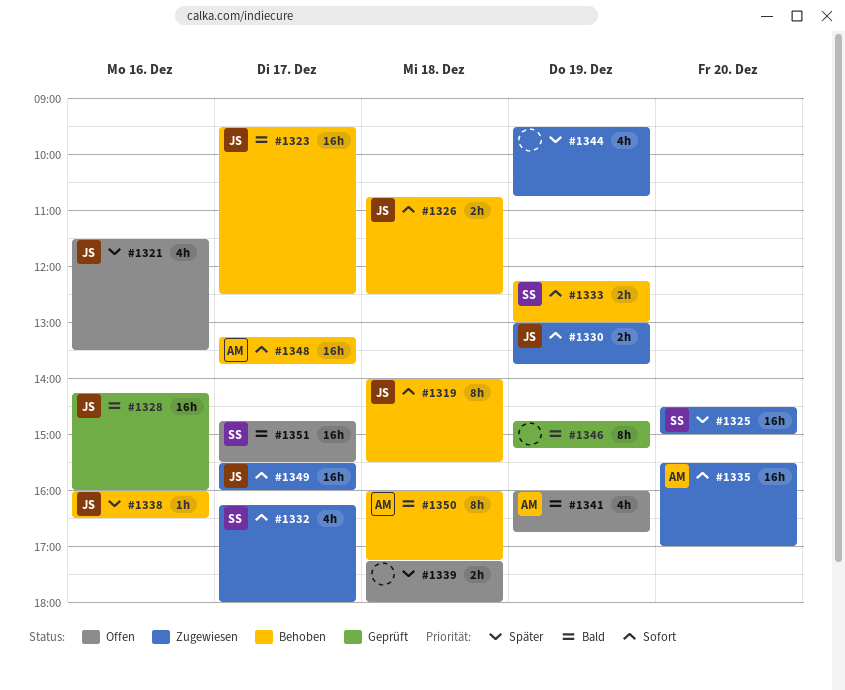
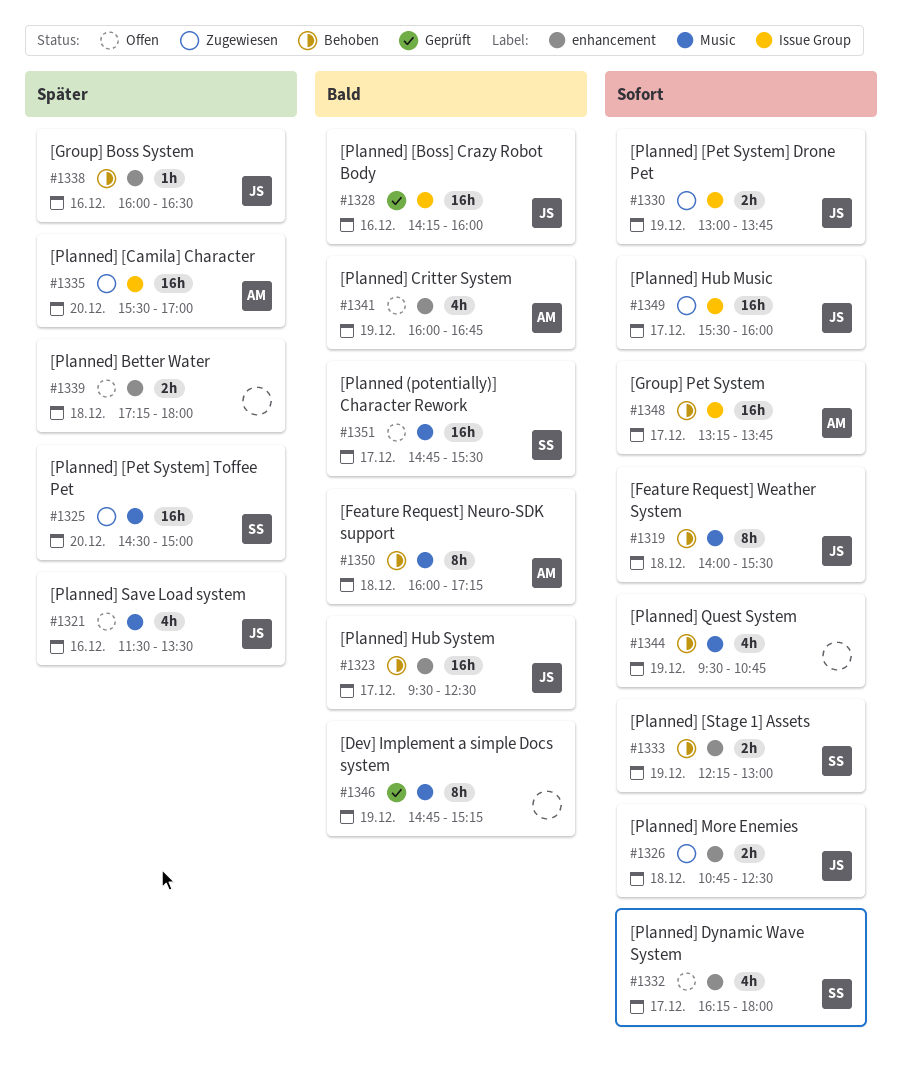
#1326, status: Behoben -> Zugewiesen
#1332, status: Zugewiesen -> Offen
#1335, priority: Sofort -> Später
#1344, status: Zugewiesen -> Behoben
#1344, priority: Später -> Sofort

